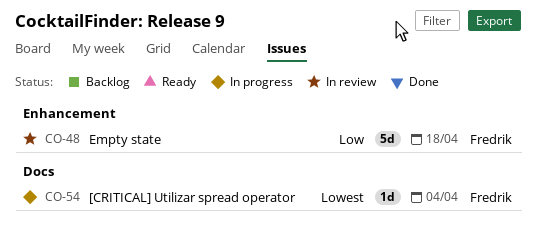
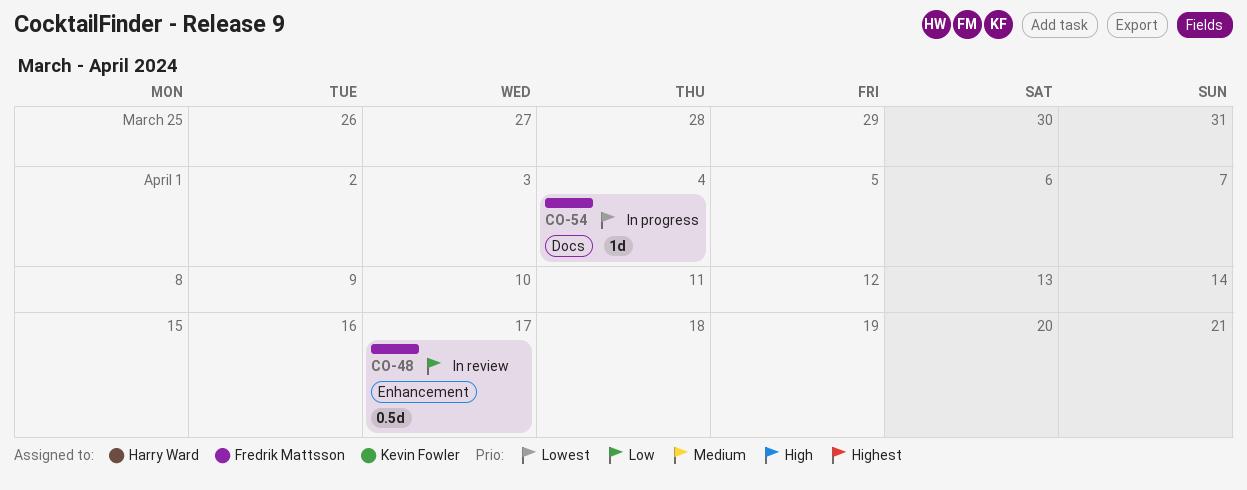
CO-48, estimate: 5d -> 0.5d
CO-48, due: Apr 18 -> Apr 17

